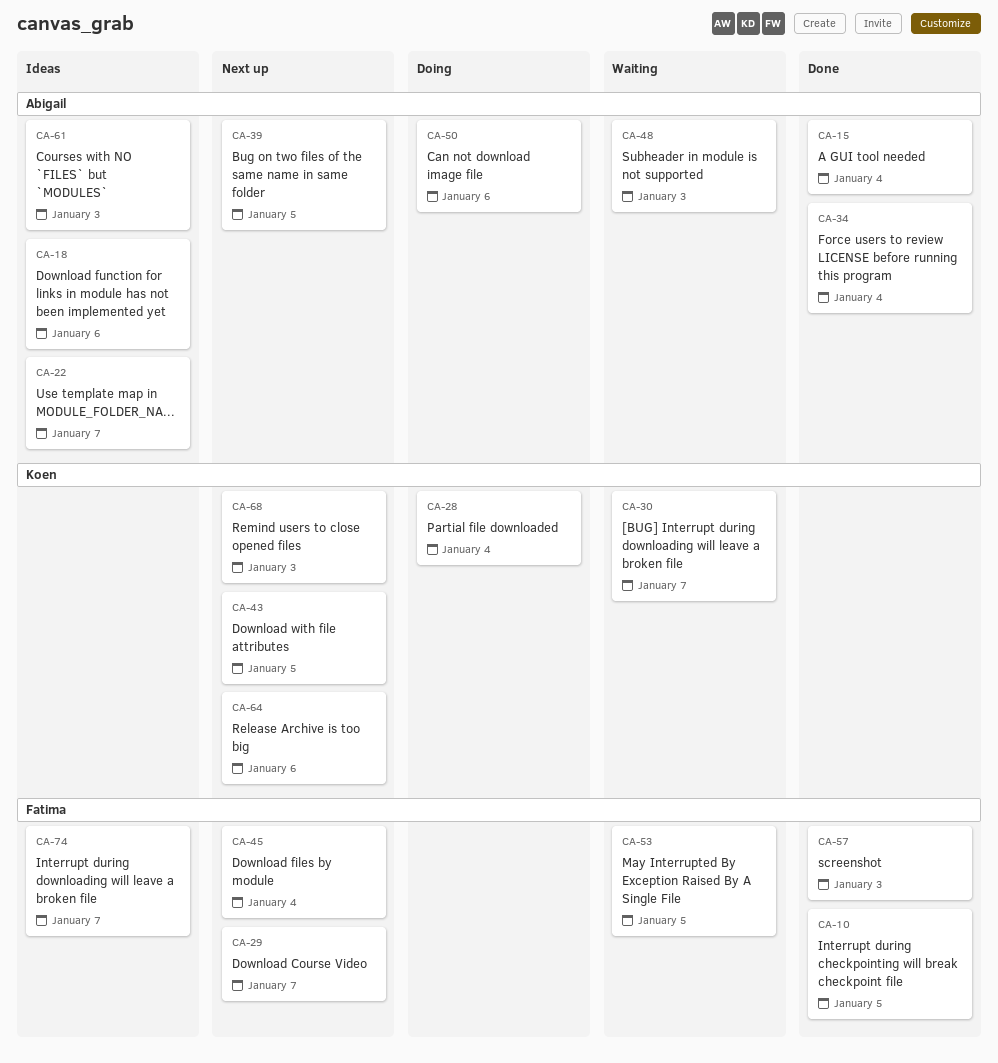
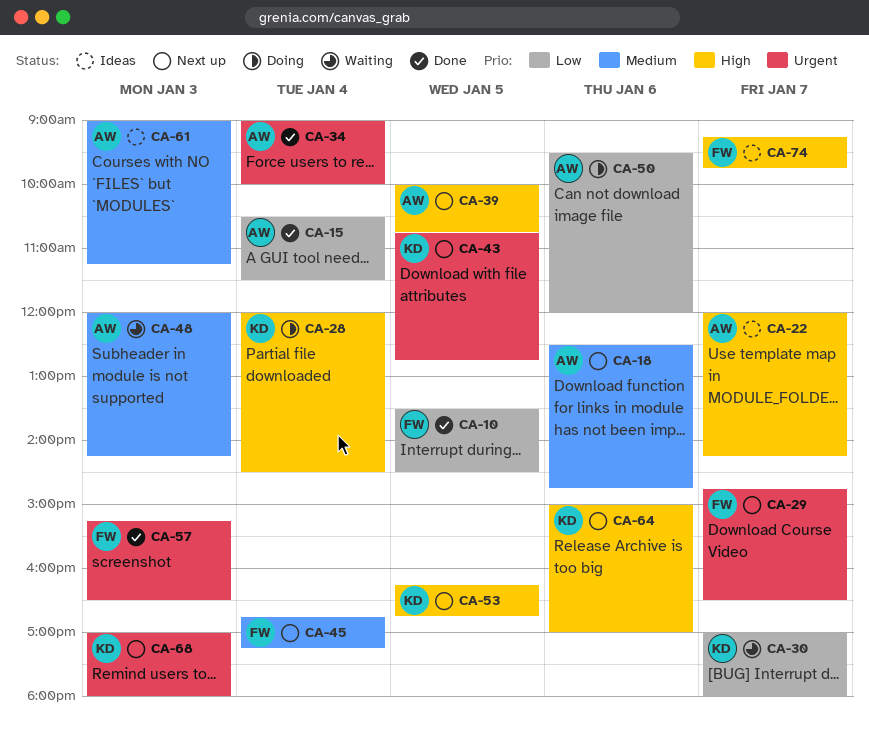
CA-18, status: Ideas -> Next up
CA-53, status: Waiting -> Next up
CA-53, owner: Fatima -> Koen

